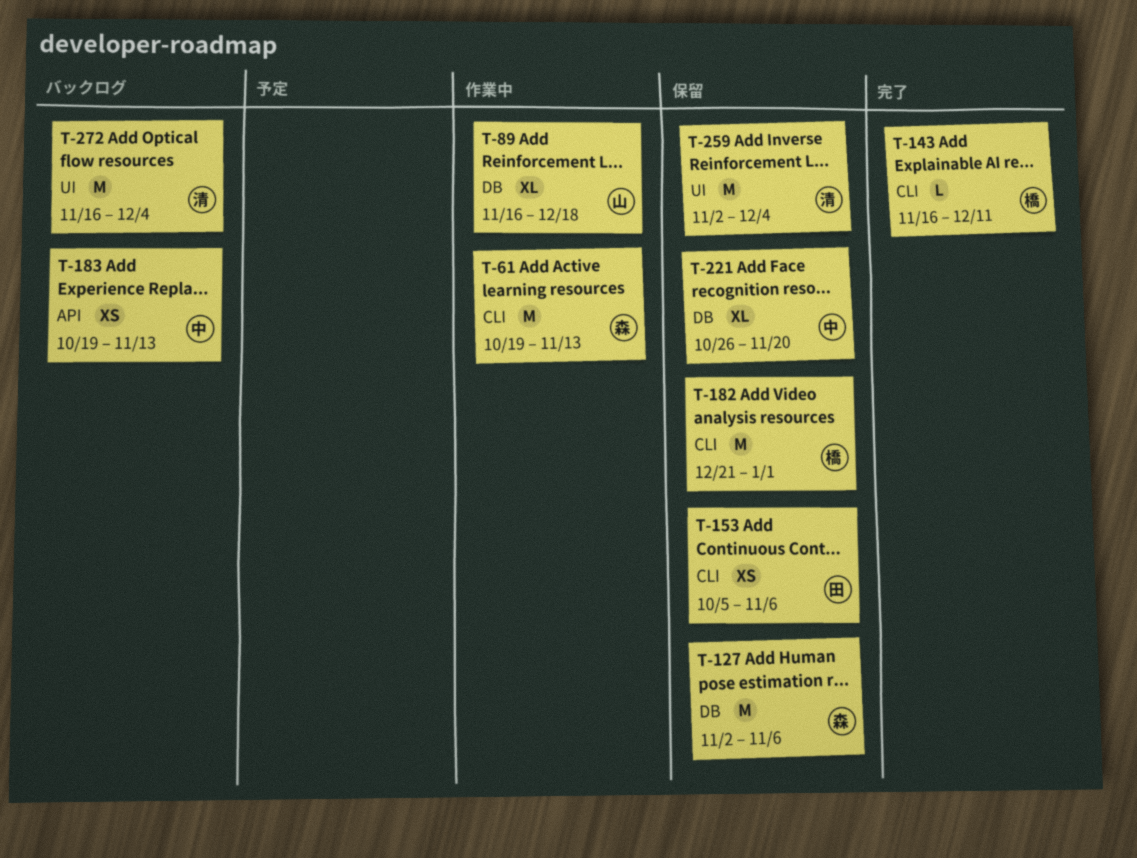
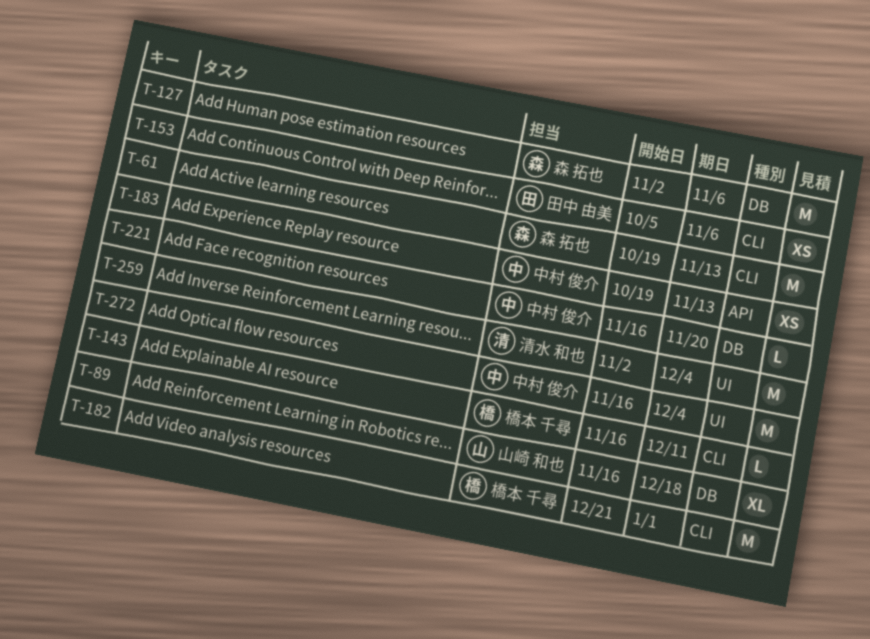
T-221, estimate: XL -> L
T-221, start: Oct 26 -> Nov 16
T-272, owner: 清水 和也 -> 中村 俊介

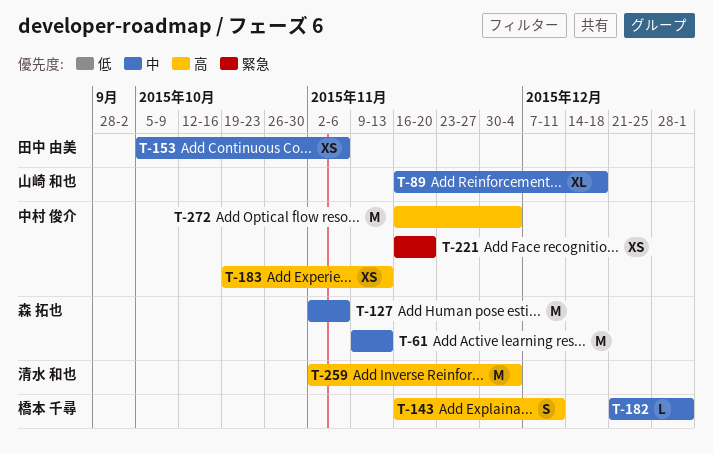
T-61, start: Oct 19 -> Nov 9
T-143, estimate: L -> S
T-182, estimate: M -> L
T-221, estimate: L -> XS

